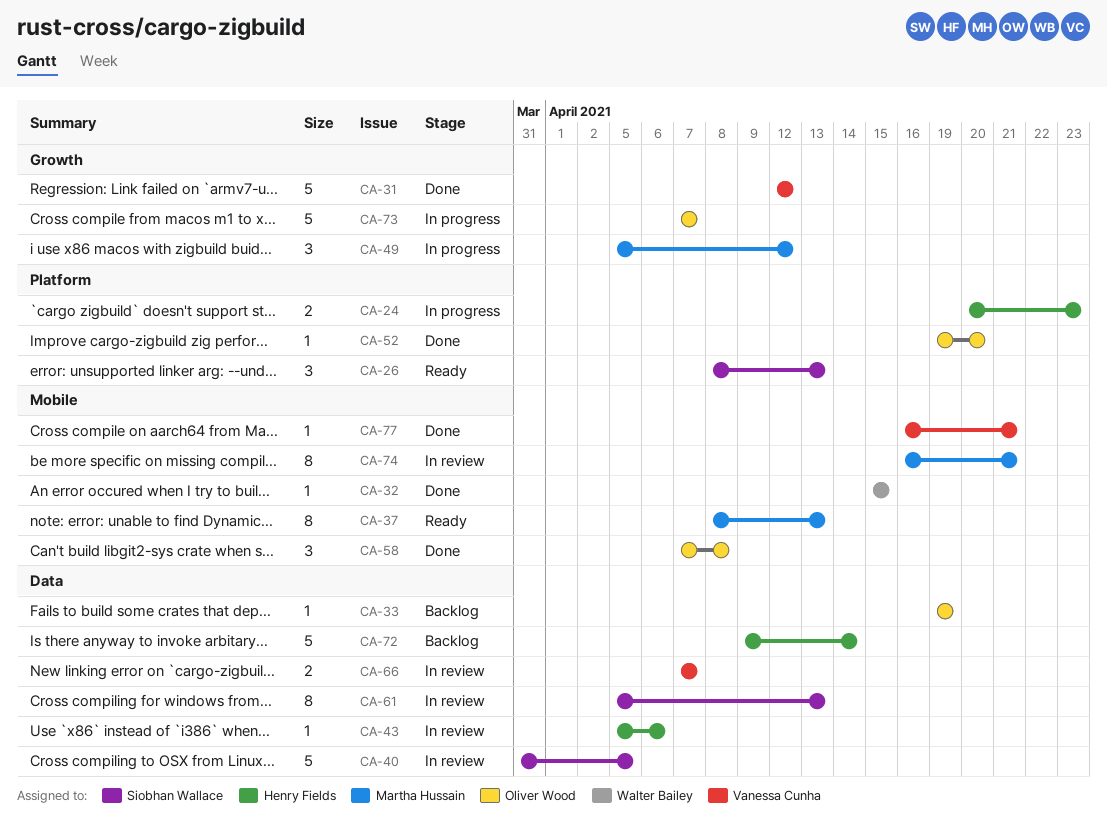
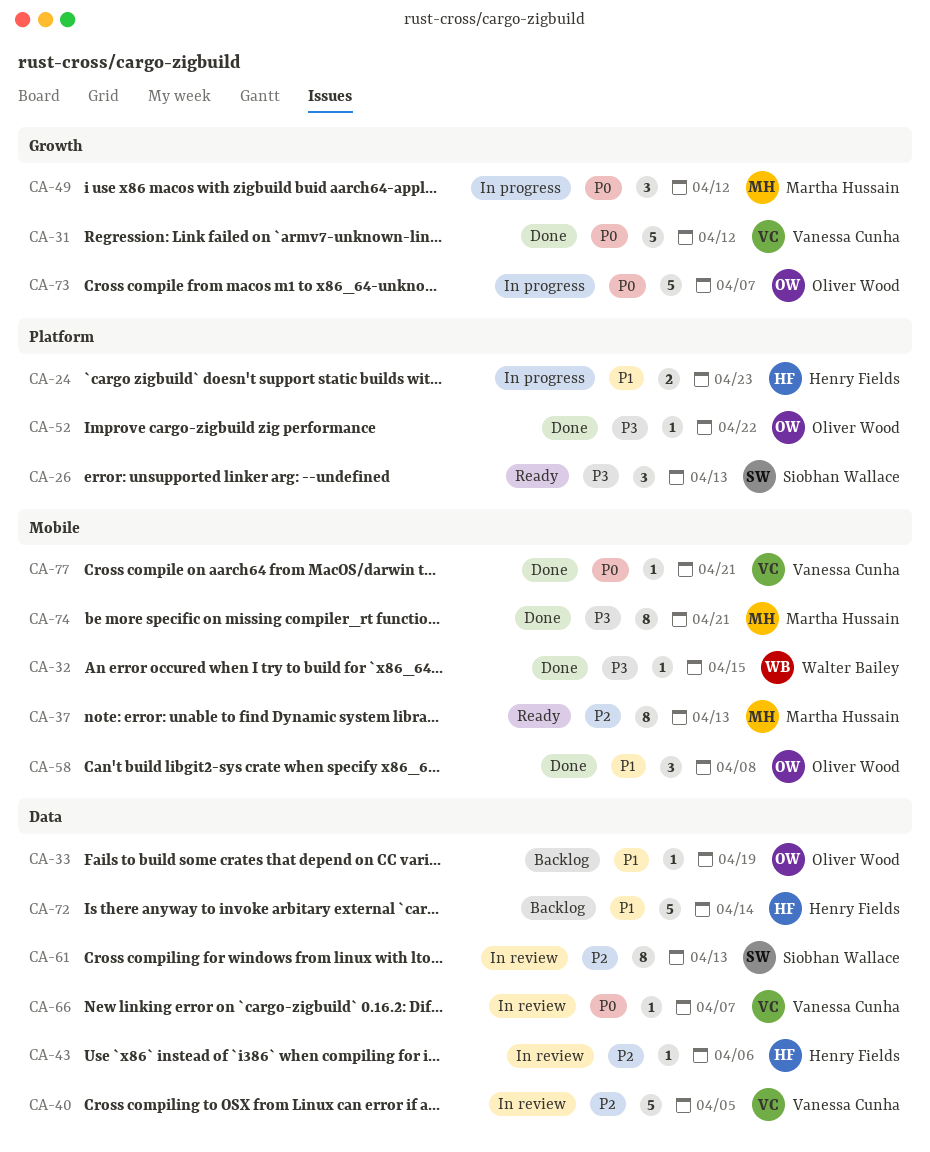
CA-40, owner: Siobhan Wallace -> Vanessa Cunha
CA-52, due: Apr 20 -> Apr 22
CA-66, estimate: 2 -> 1
CA-74, status: In review -> Done

